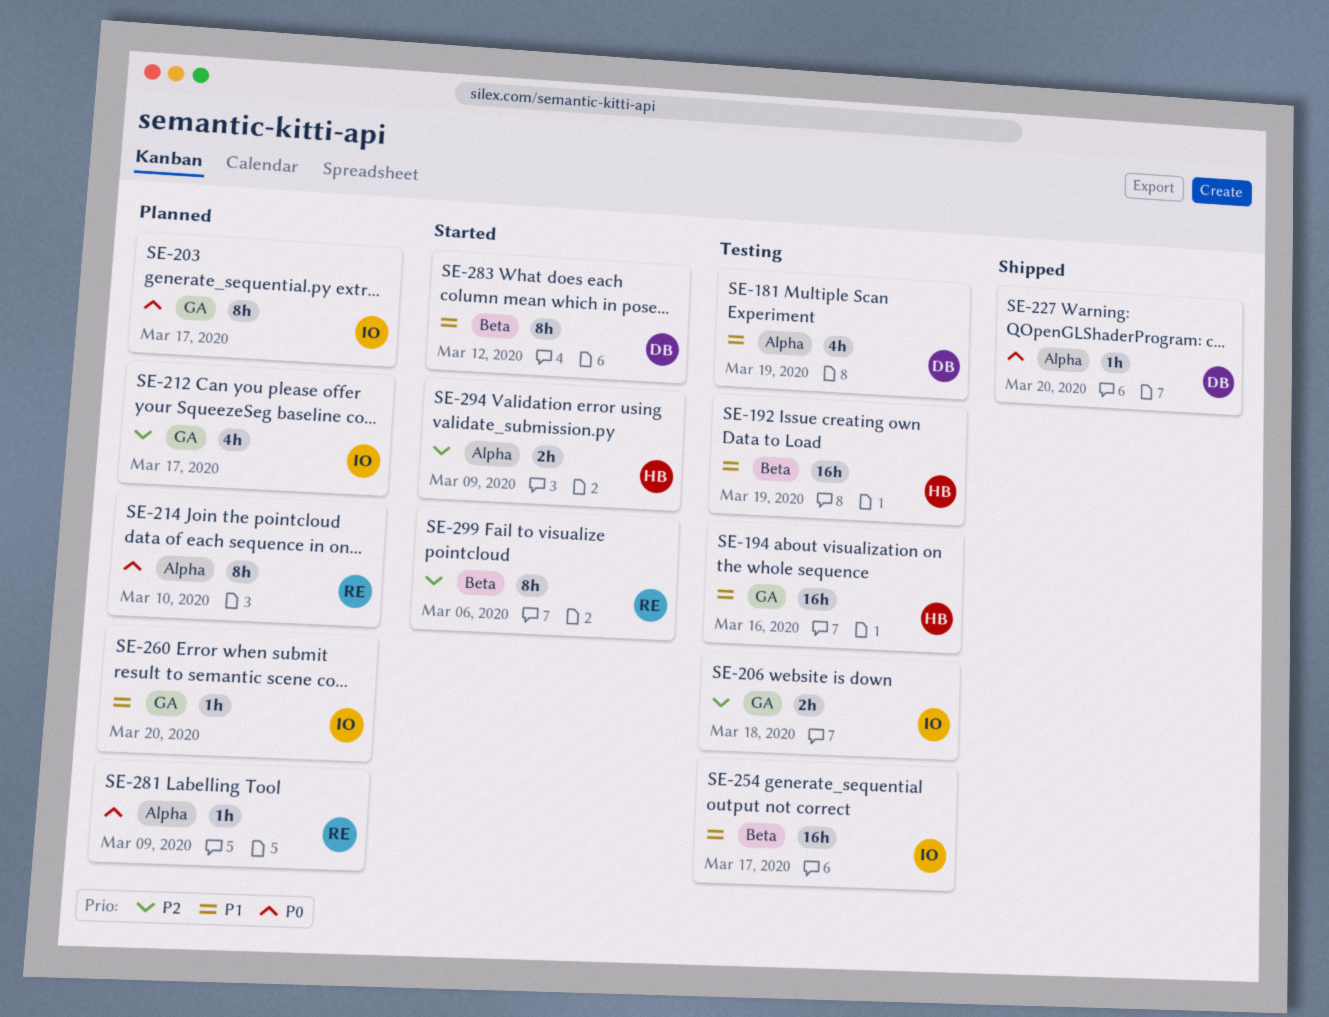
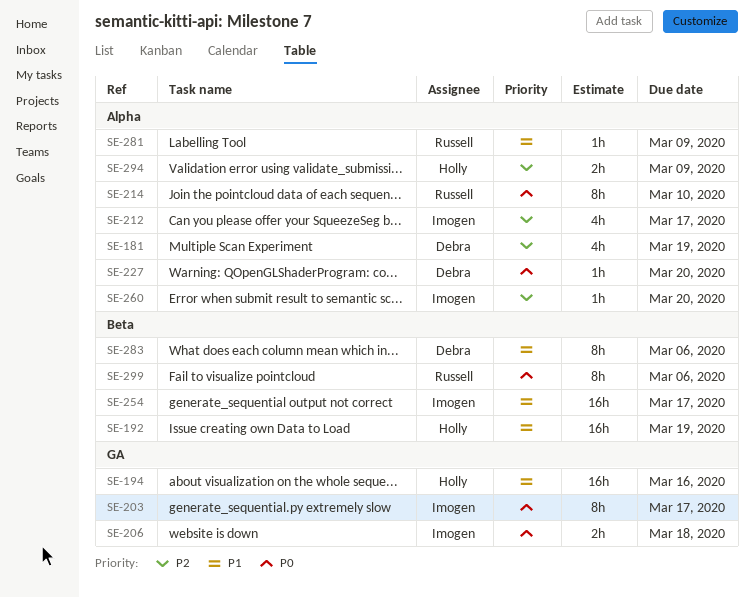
SE-181, priority: P1 -> P2
SE-206, priority: P2 -> P0
SE-212, label: GA -> Alpha
SE-260, priority: P1 -> P2
SE-260, label: GA -> Alpha
SE-281, priority: P0 -> P1
SE-283, due: Mar 12 -> Mar 6
SE-299, priority: P2 -> P0

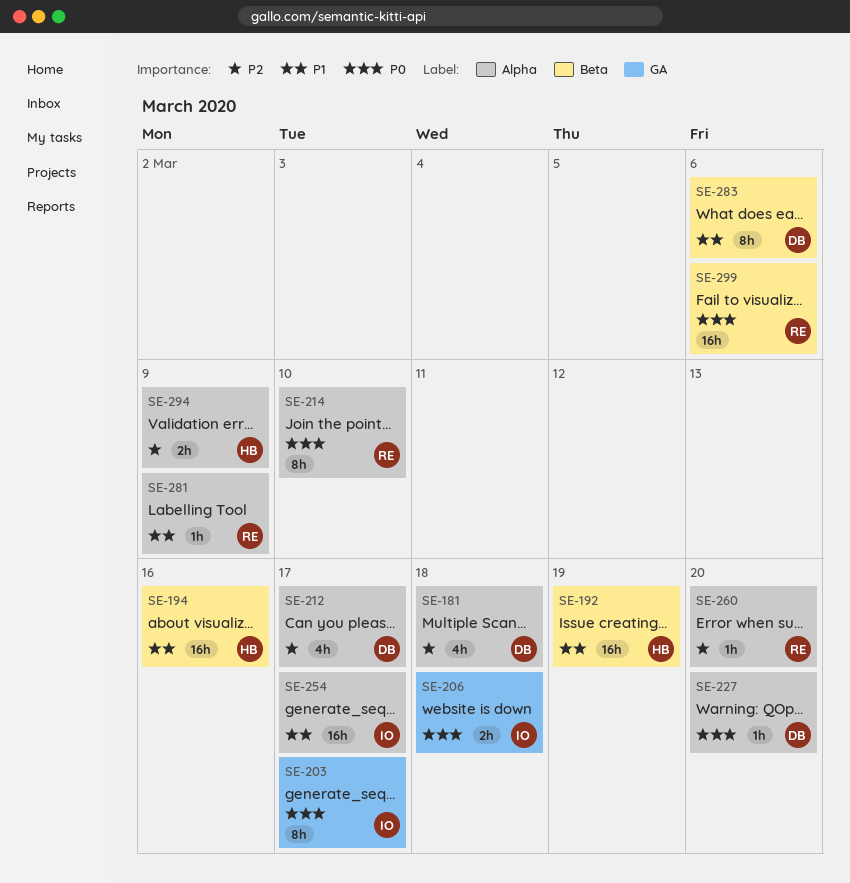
SE-181, due: Mar 19 -> Mar 18
SE-194, label: GA -> Beta
SE-212, owner: Imogen -> Debra
SE-254, label: Beta -> Alpha
SE-260, owner: Imogen -> Russell
SE-299, estimate: 8h -> 16h

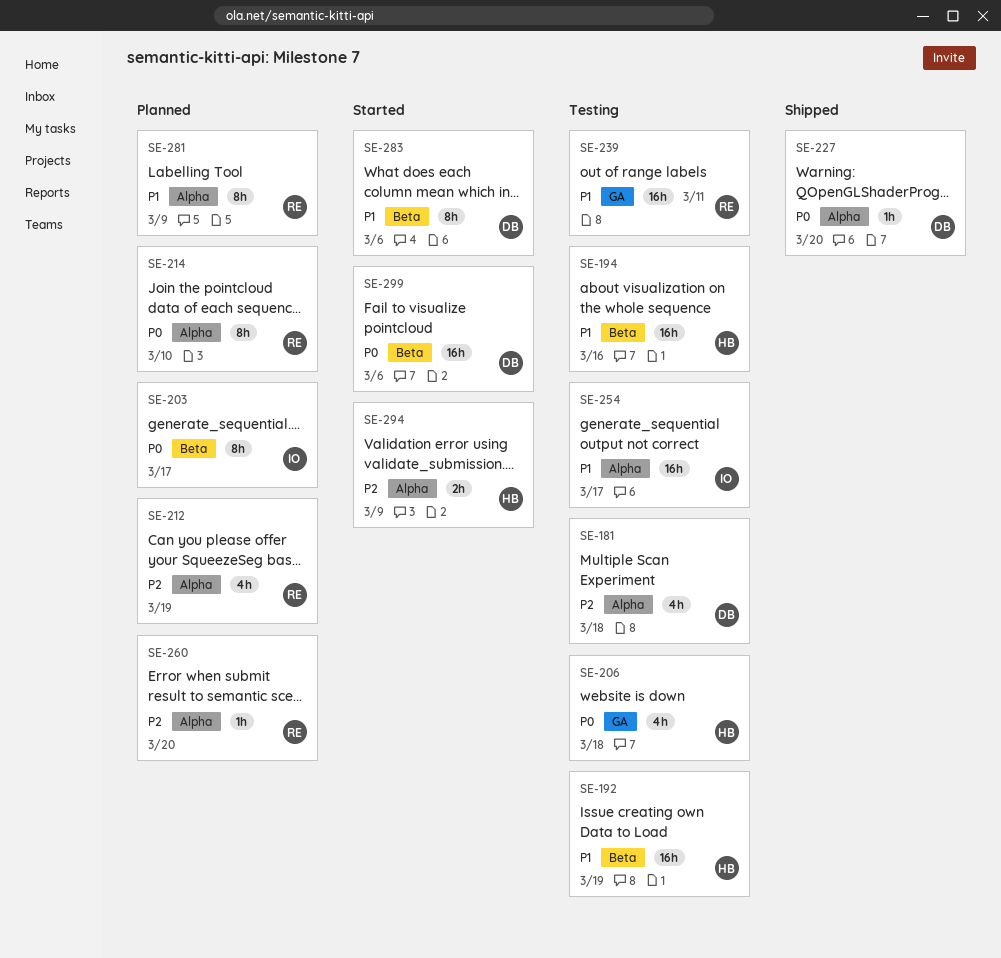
SE-203, label: GA -> Beta
SE-206, owner: IO -> HB
SE-206, estimate: 2h -> 4h
SE-212, owner: DB -> RE
SE-212, due: Mar 17 -> Mar 19
SE-239: none -> present
SE-281, estimate: 1h -> 8h
SE-299, owner: RE -> DB

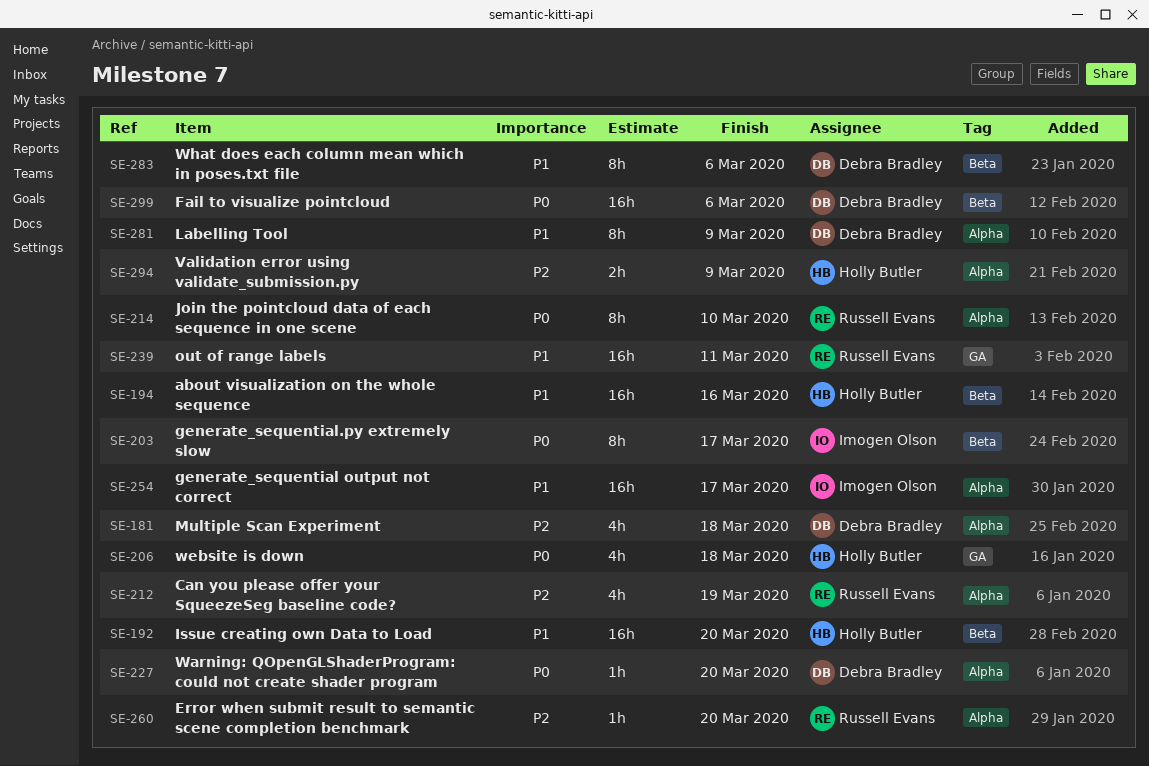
SE-192, due: Mar 19 -> Mar 20
SE-281, owner: Russell Evans -> Debra Bradley

